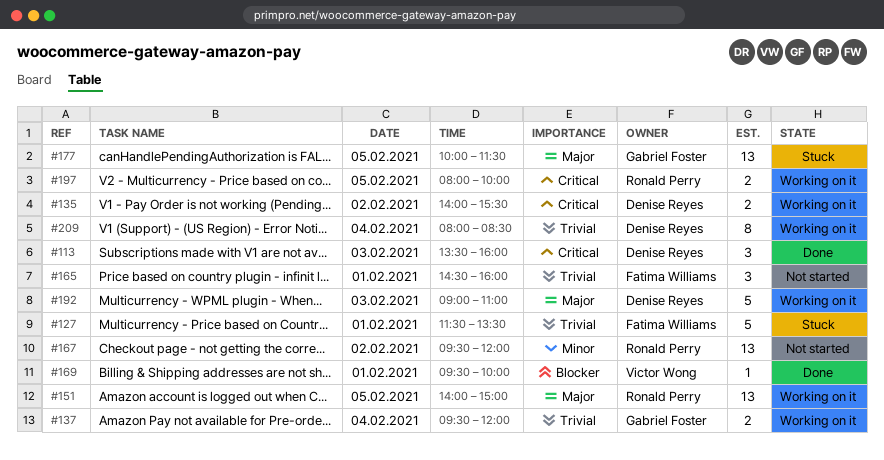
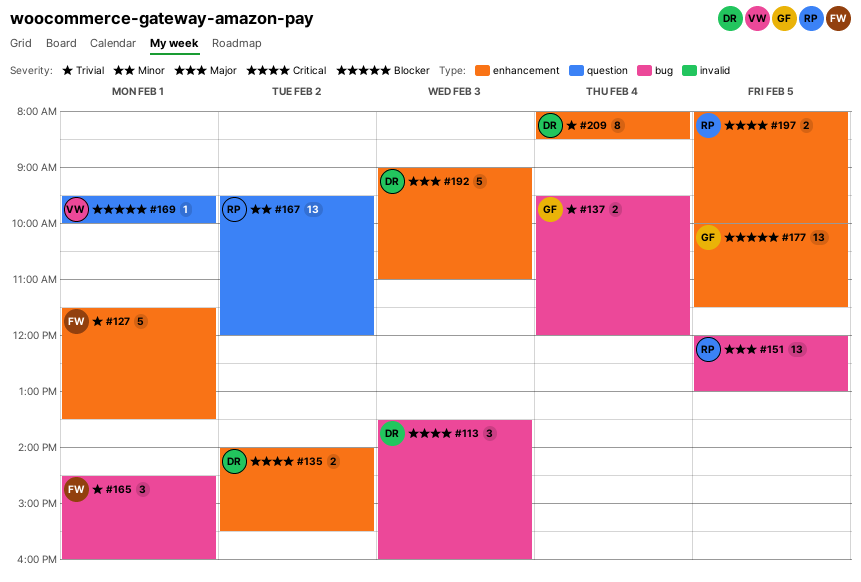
#151, begins: 14:00 -> 12:00
#151, ends: 15:00 -> 13:00
#177, priority: Major -> Blocker

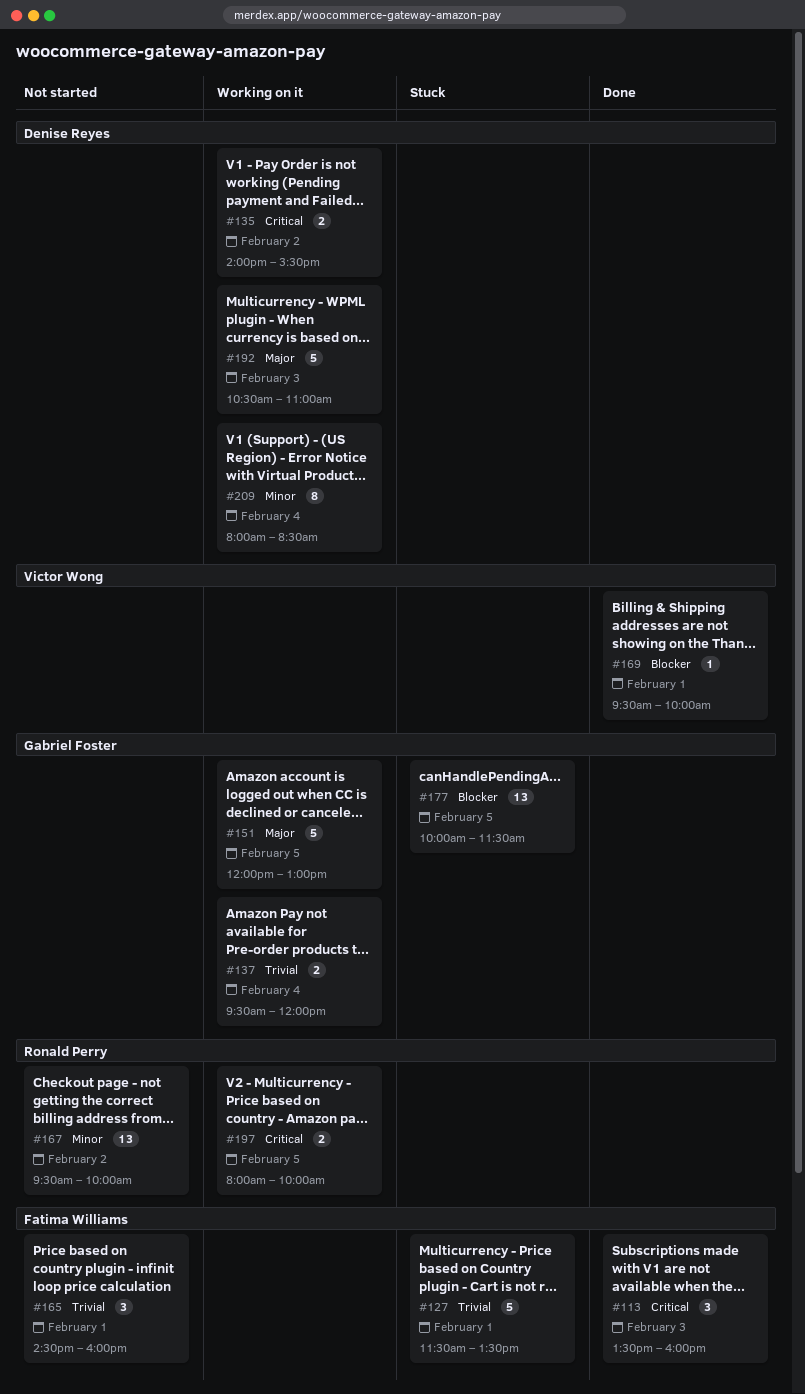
#113, owner: Denise Reyes -> Fatima Williams
#151, owner: Ronald Perry -> Gabriel Foster
#151, estimate: 13 -> 5
#167, ends: 12:00 -> 10:00
#192, begins: 09:00 -> 10:30
#209, priority: Trivial -> Minor

